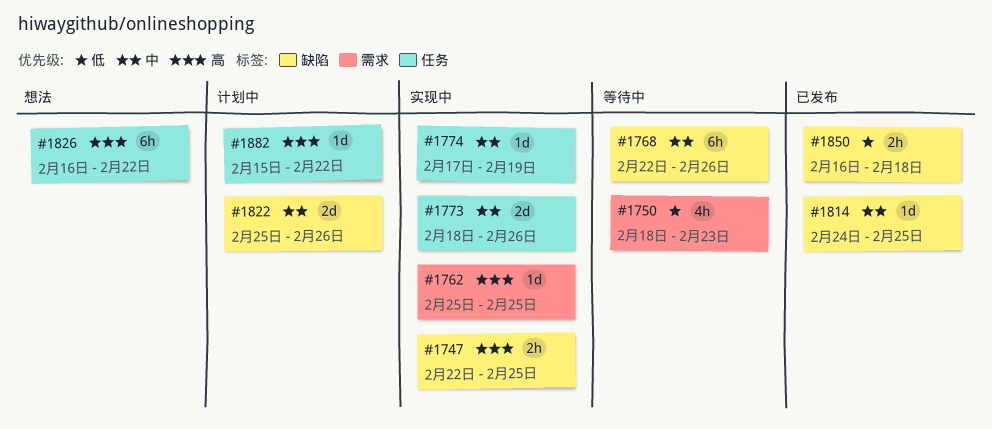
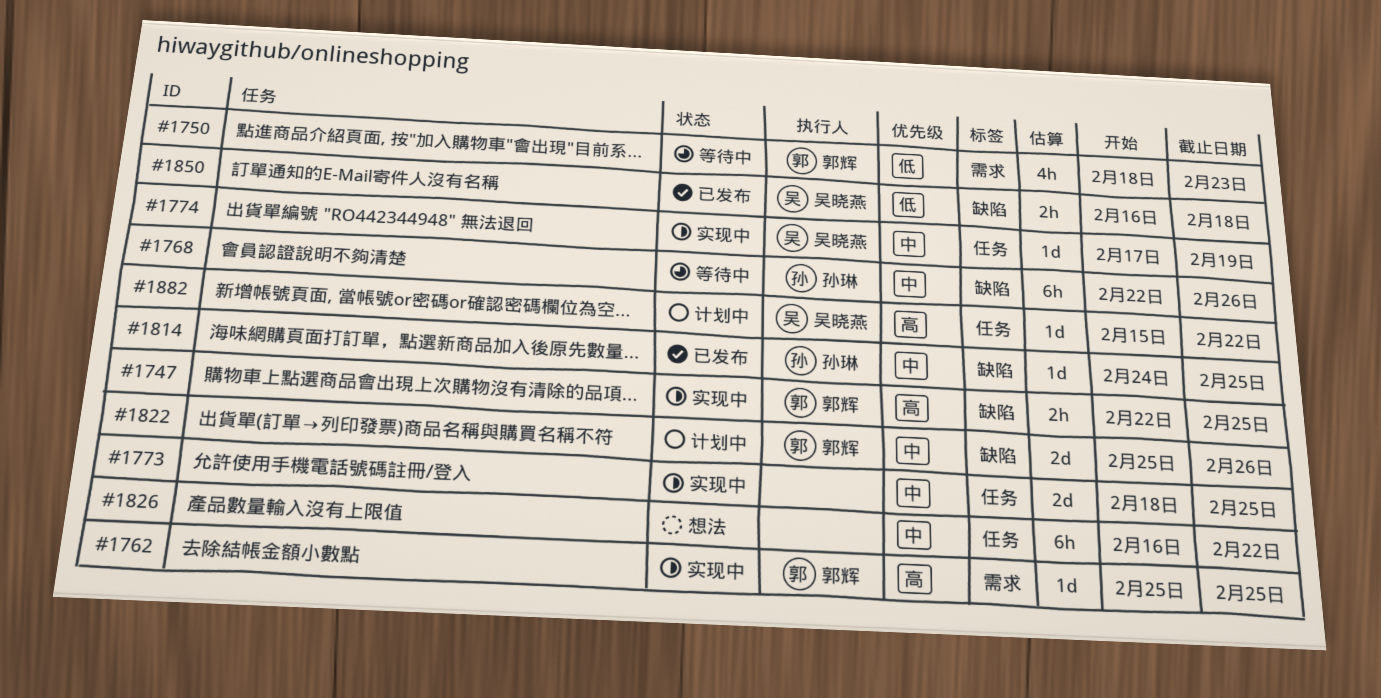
#1773, due: Feb 26 -> Feb 25
#1826, priority: 高 -> 中

